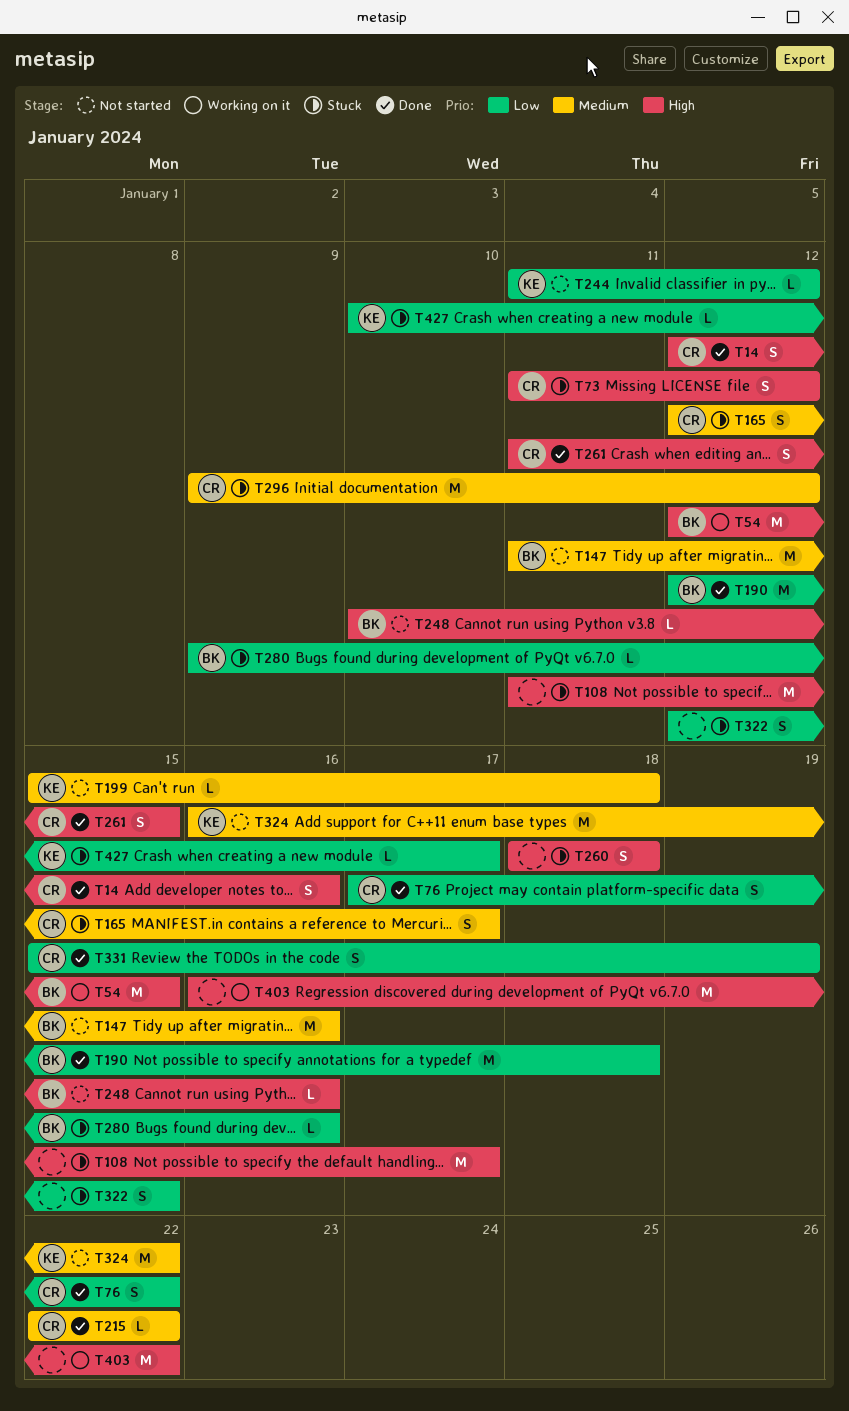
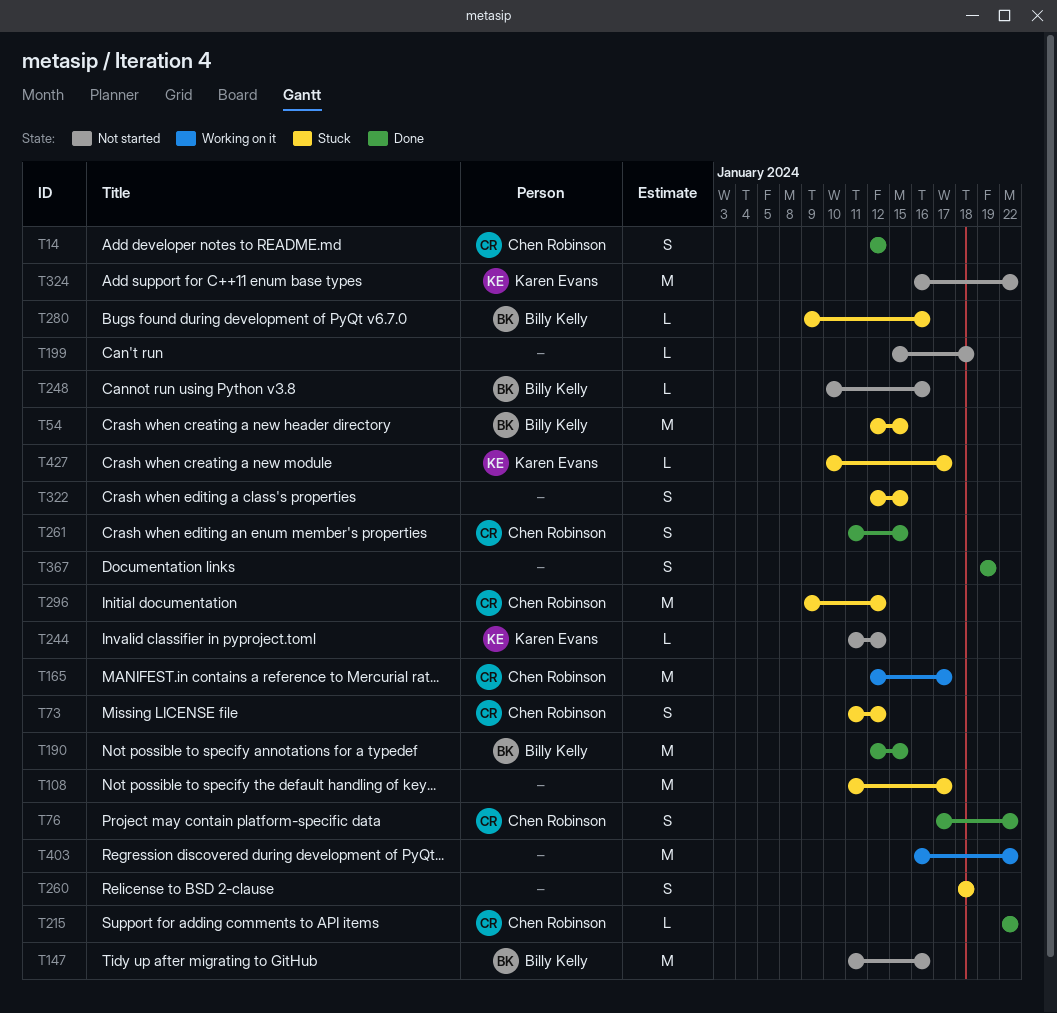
T14, due: Jan 16 -> Jan 12
T54, status: Working on it -> Stuck
T165, status: Stuck -> Working on it
T165, estimate: S -> M
T190, due: Jan 18 -> Jan 15
T199, owner: Karen Evans -> none
T331: present -> none
T367: none -> present

